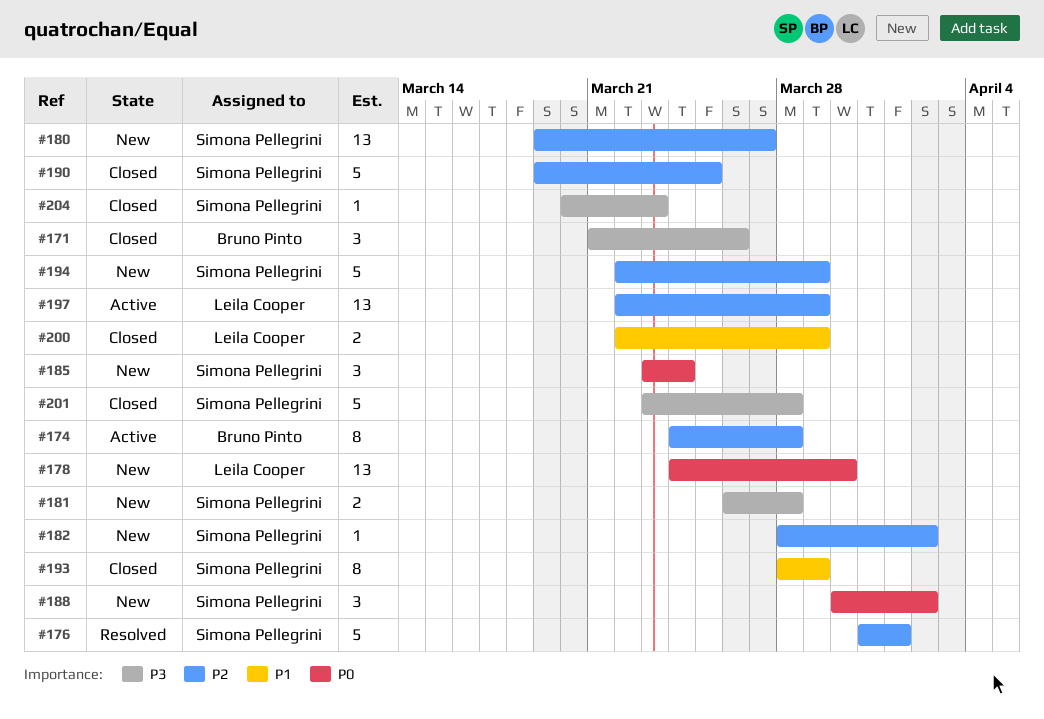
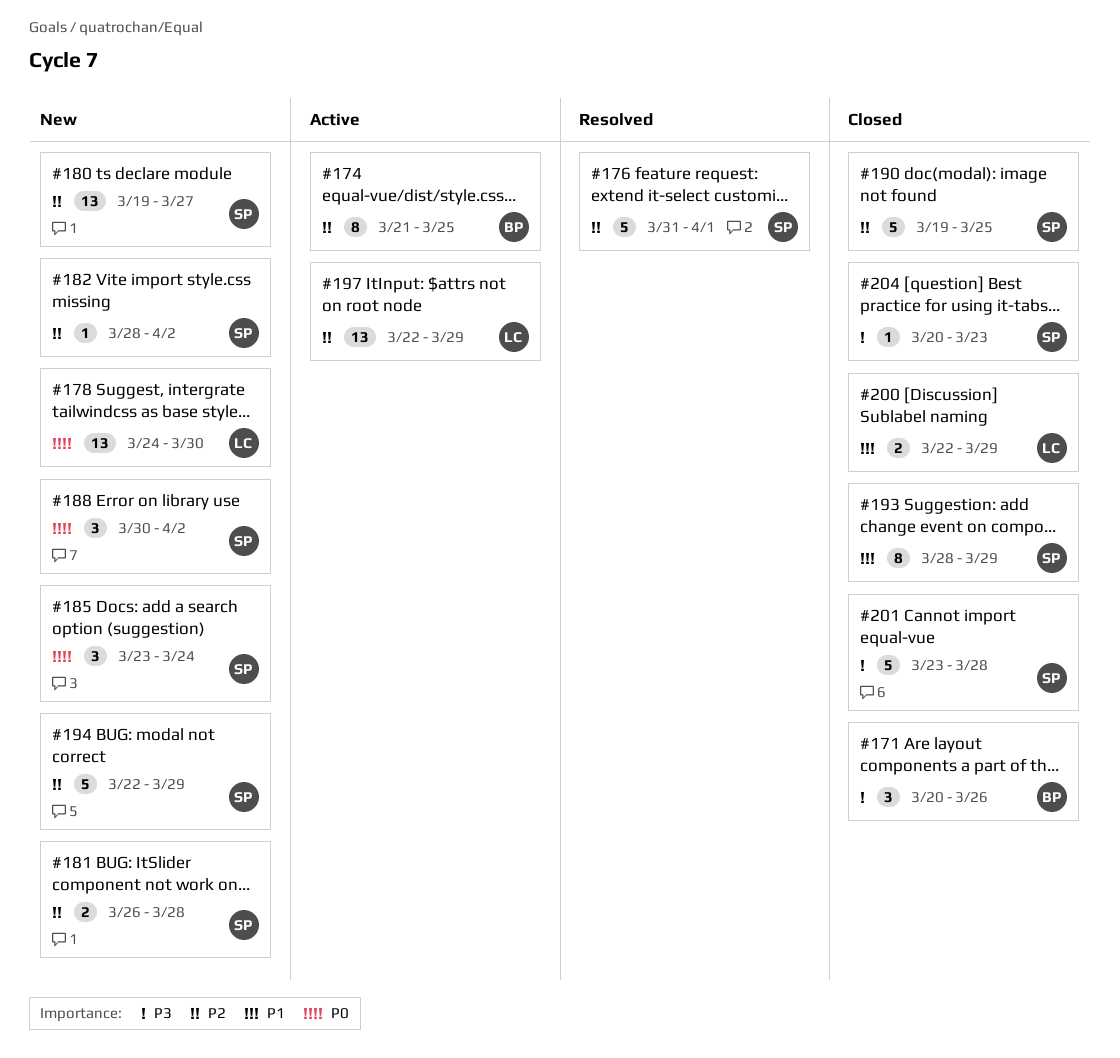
#171, start: Mar 21 -> Mar 20
#174, start: Mar 24 -> Mar 21
#174, due: Mar 28 -> Mar 25
#181, priority: P3 -> P2

